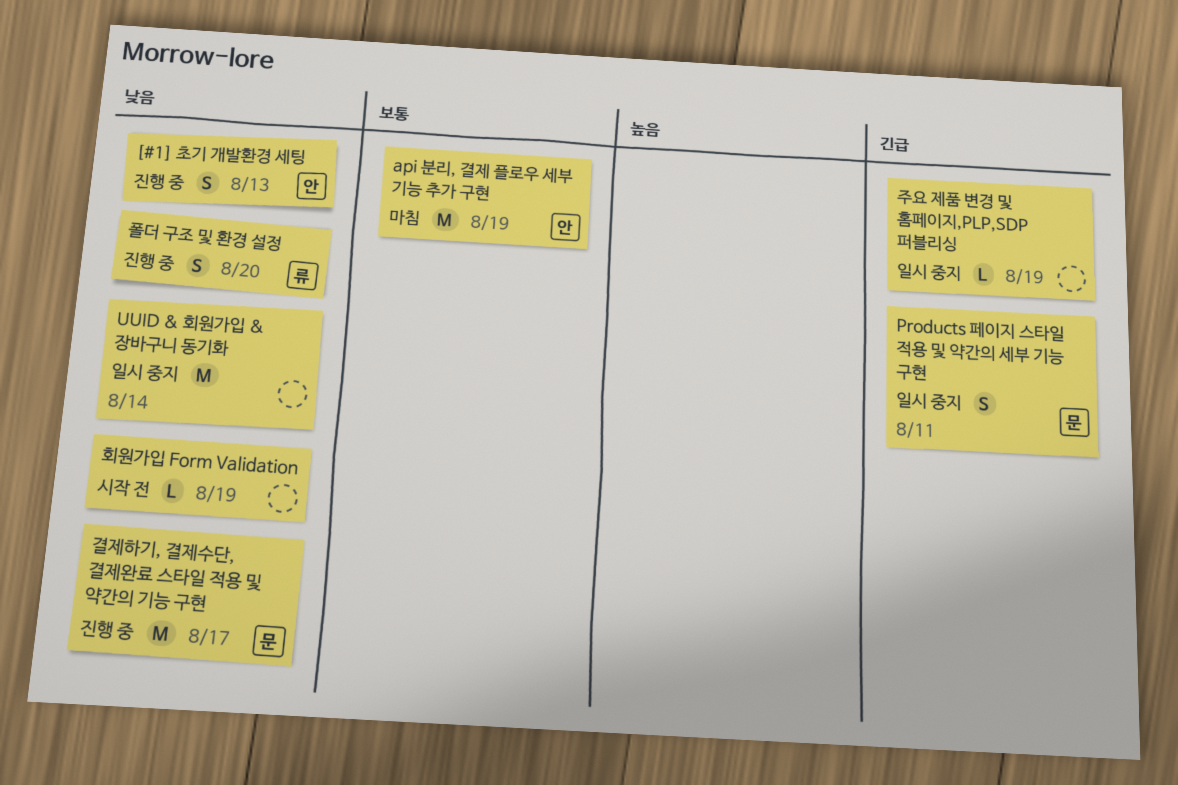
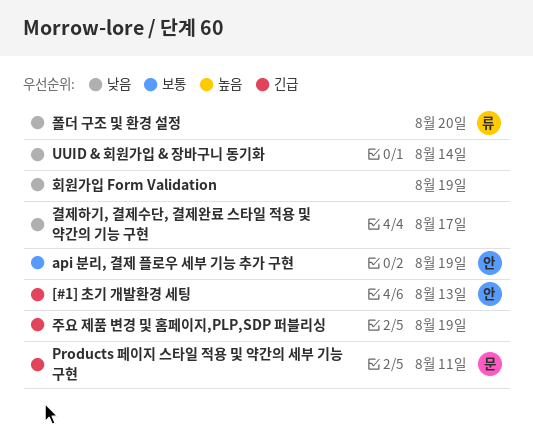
[#1] 초기 개발환경 세팅, priority: 낮음 -> 긴급
결제하기, 결제수단, 결제완료 스타일 적용 및 약간의 기능 구현, owner: 문 -> none

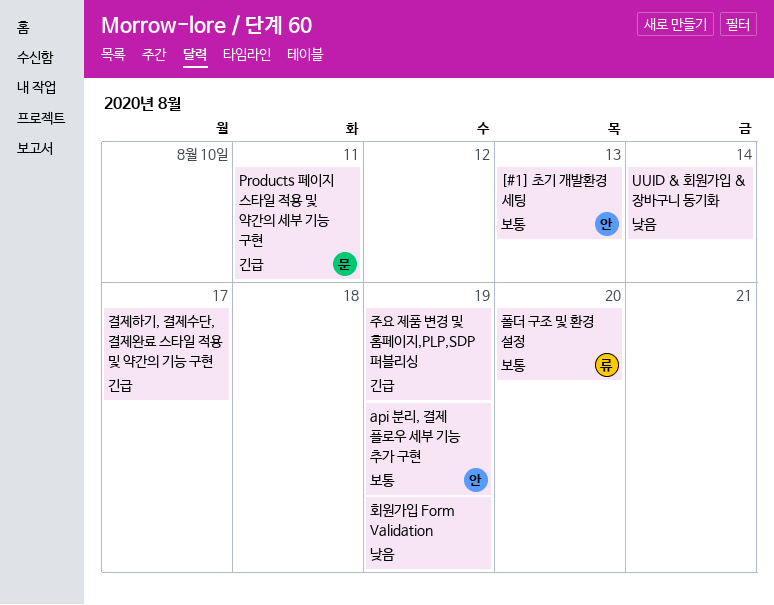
[#1] 초기 개발환경 세팅, priority: 긴급 -> 보통
결제하기, 결제수단, 결제완료 스타일 적용 및 약간의 기능 구현, priority: 낮음 -> 긴급
폴더 구조 및 환경 설정, priority: 낮음 -> 보통

